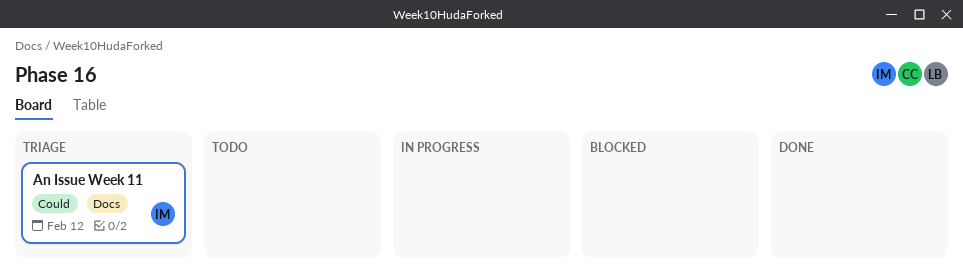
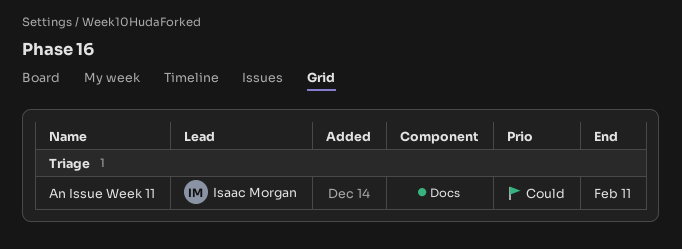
An Issue Week 11, due: Feb 12 -> Feb 11

